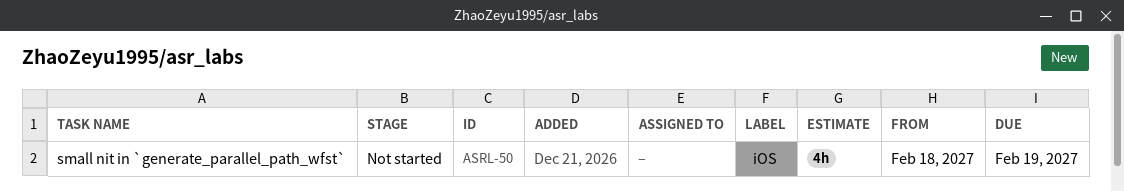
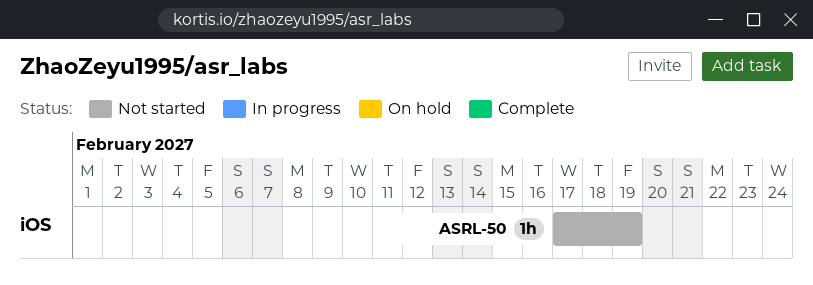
ASRL-50, estimate: 4h -> 1h
ASRL-50, start: Feb 18 -> Feb 17

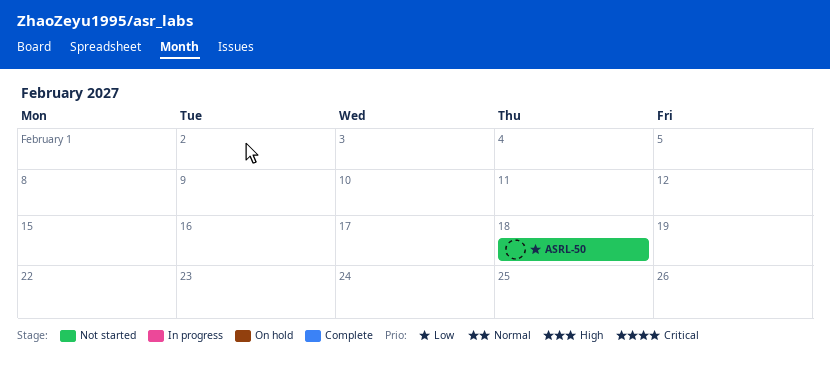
ASRL-50, start: Feb 17 -> Feb 18
ASRL-50, due: Feb 19 -> Feb 18

